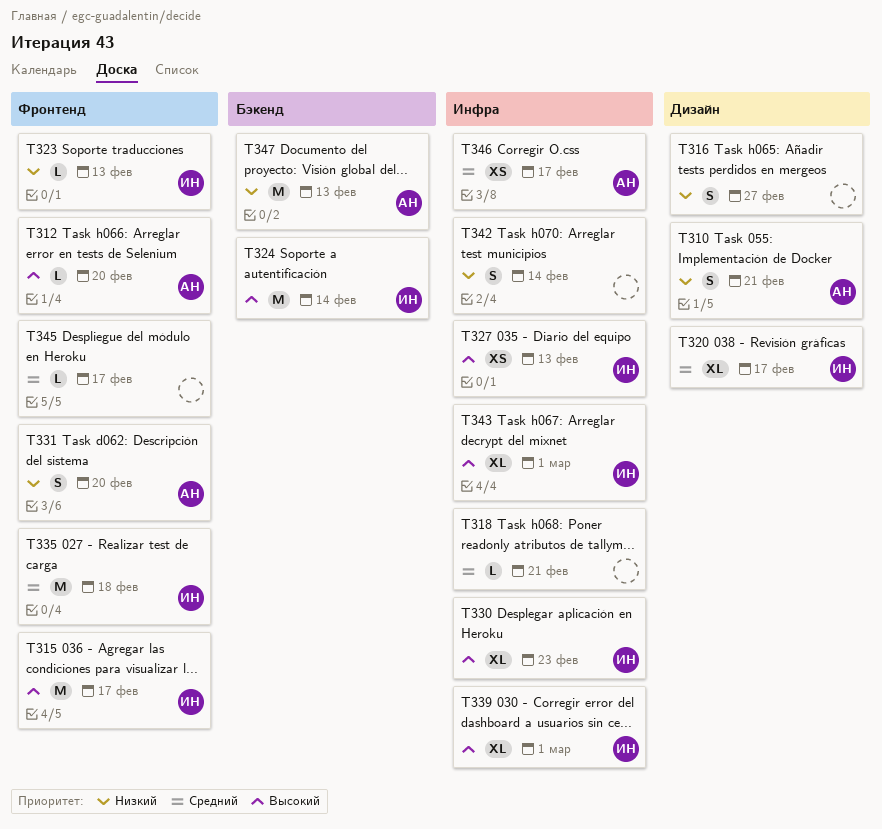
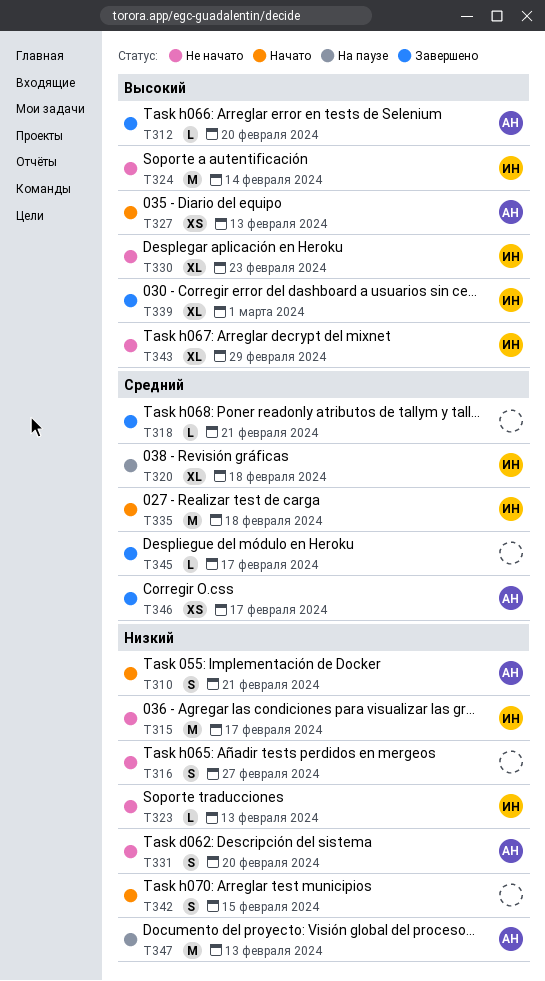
T315, priority: Высокий -> Низкий
T320, due: Feb 17 -> Feb 18
T327, owner: ИН -> АН
T342, due: Feb 14 -> Feb 15
T343, due: Mar 1 -> Feb 29

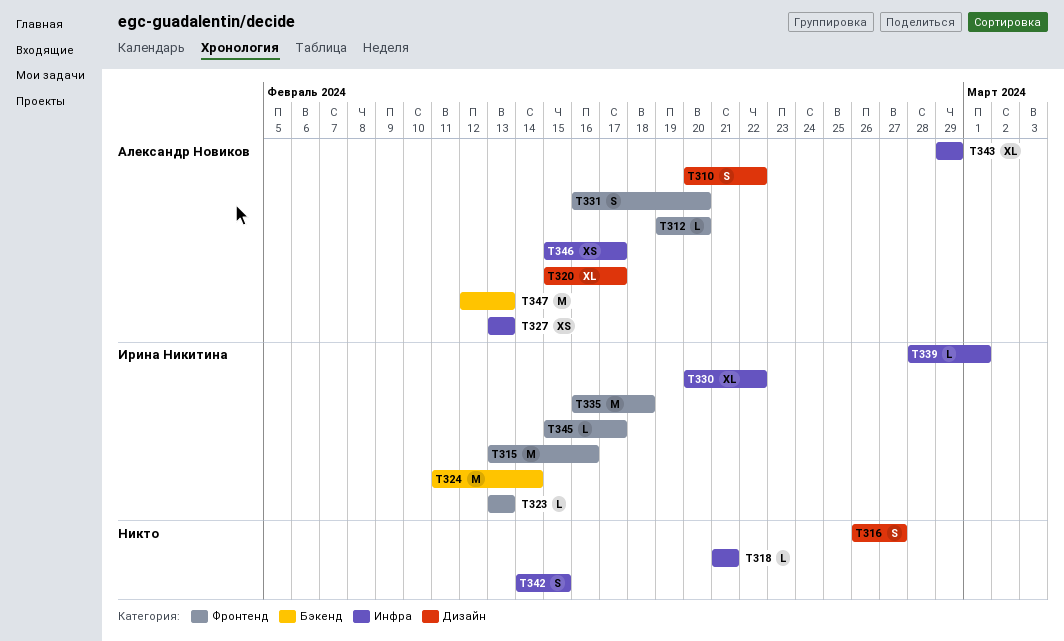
T310, due: Feb 21 -> Feb 22
T315, due: Feb 17 -> Feb 16
T320, owner: Ирина Никитина -> Александр Новиков
T320, due: Feb 18 -> Feb 17
T330, due: Feb 23 -> Feb 22
T339, estimate: XL -> L
T343, owner: Ирина Никитина -> Александр Новиков
T345, owner: none -> Ирина Никитина

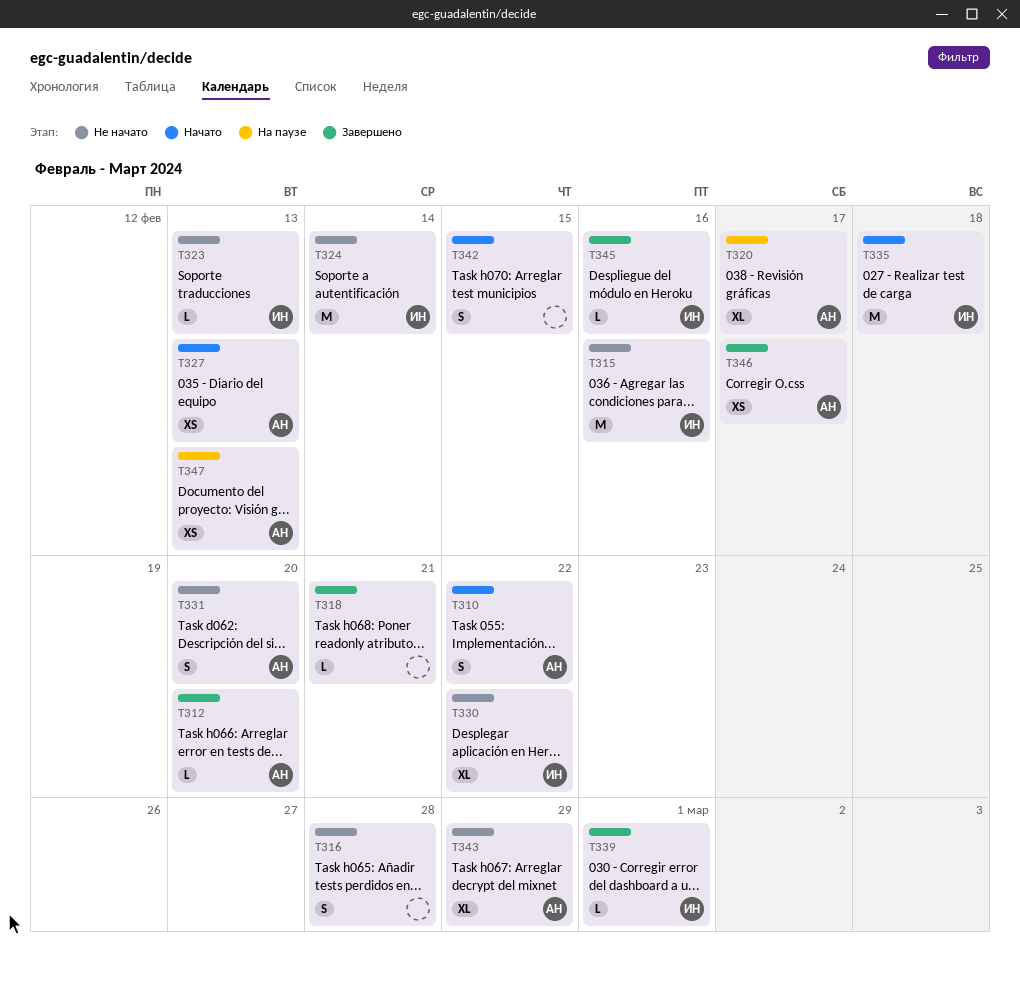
T316, due: Feb 27 -> Feb 28
T345, due: Feb 17 -> Feb 16
T347, estimate: M -> XS

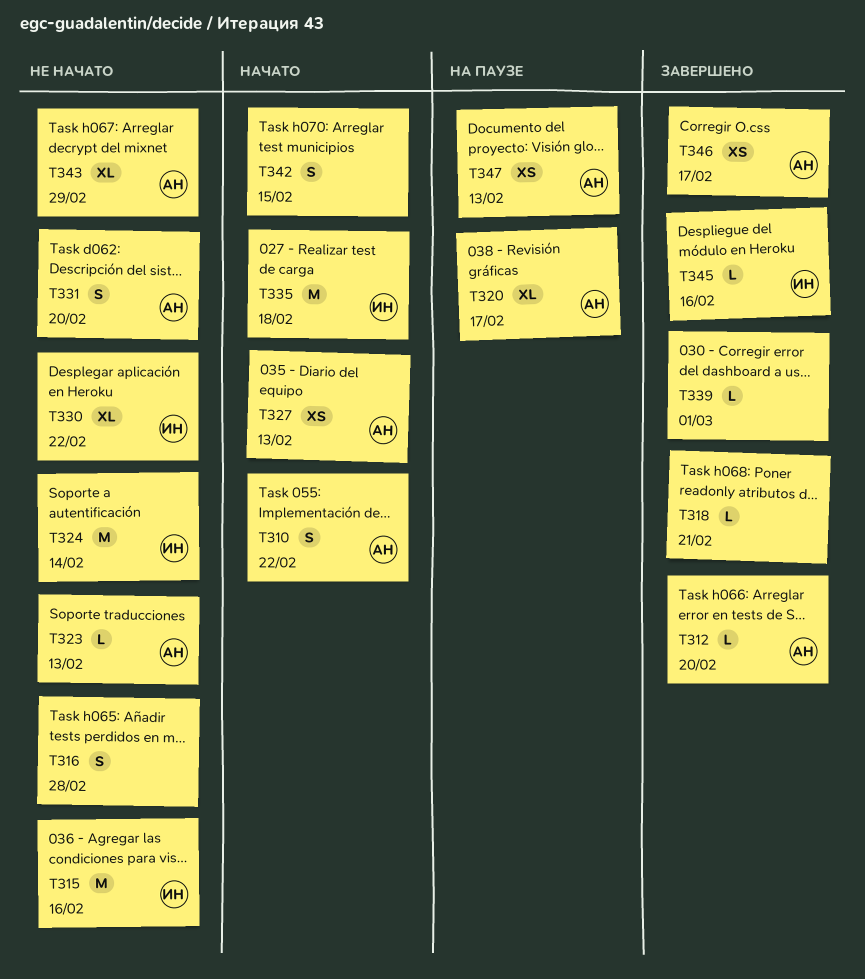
T323, owner: ИН -> АН
T339, owner: ИН -> none

